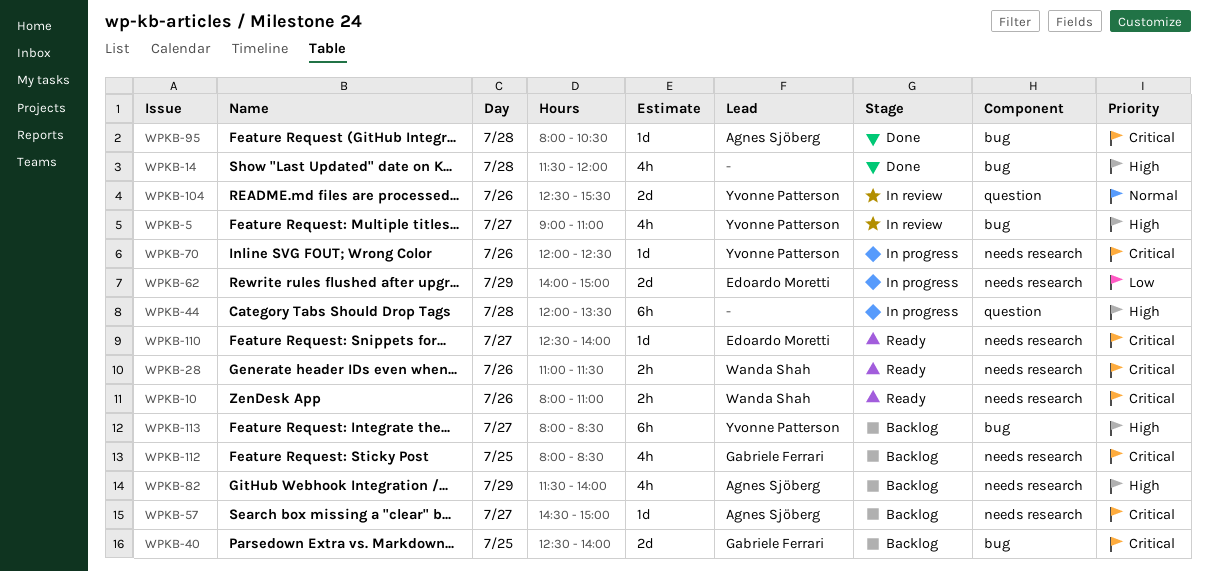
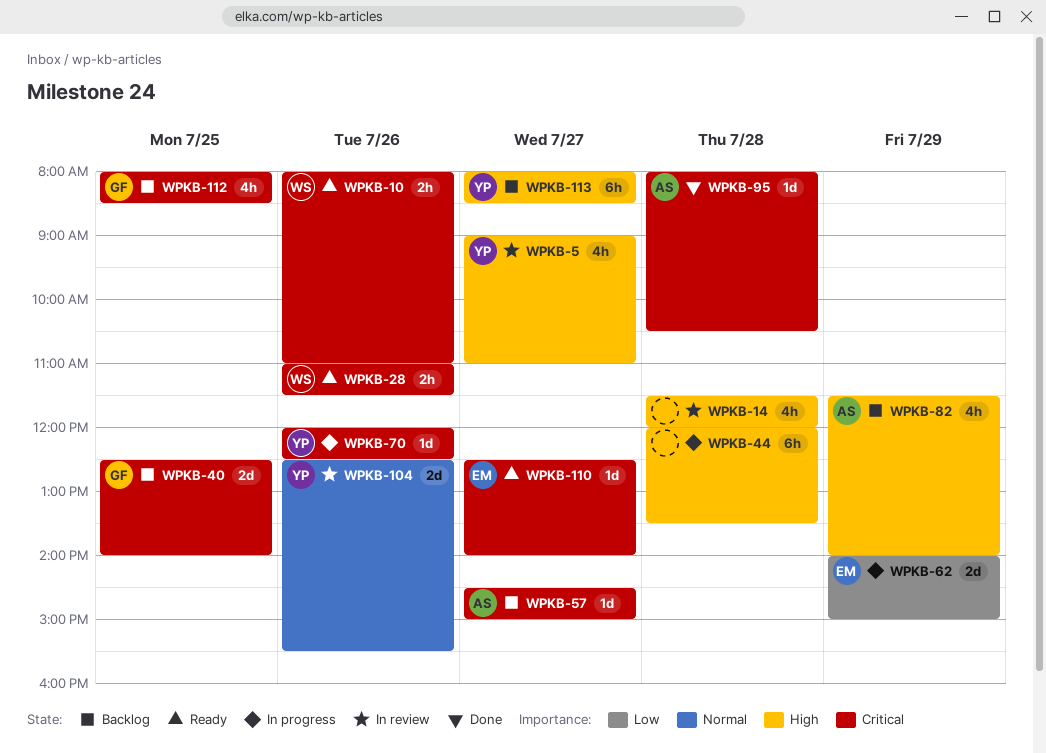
WPKB-14, status: Done -> In review

